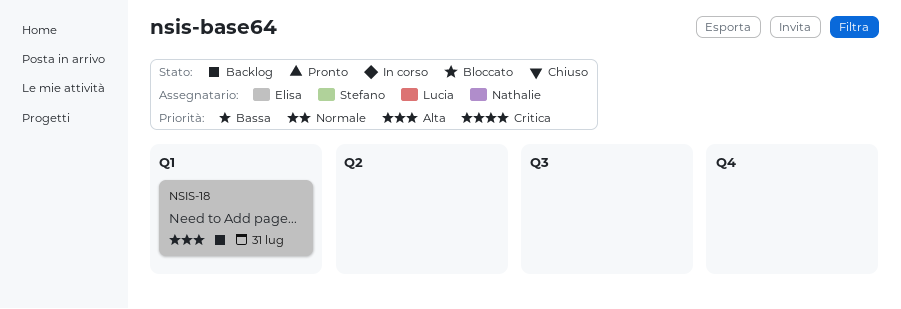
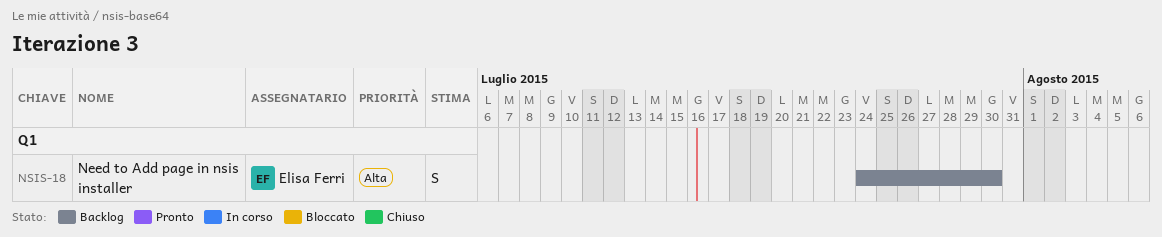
NSIS-18, due: Jul 31 -> Jul 30

